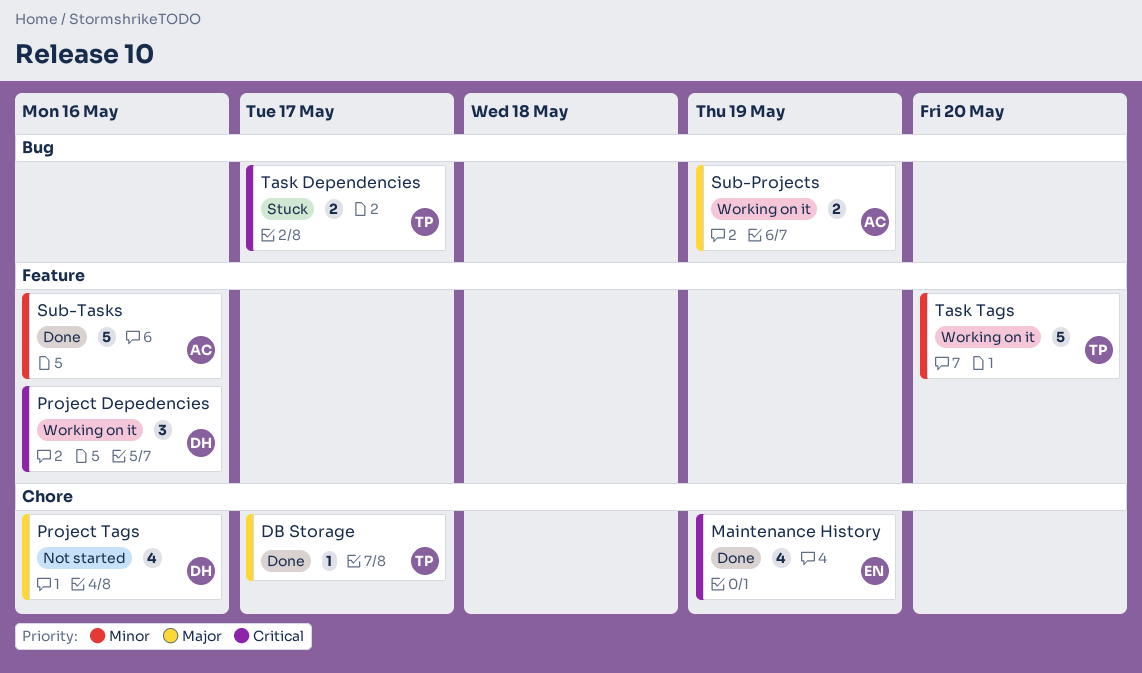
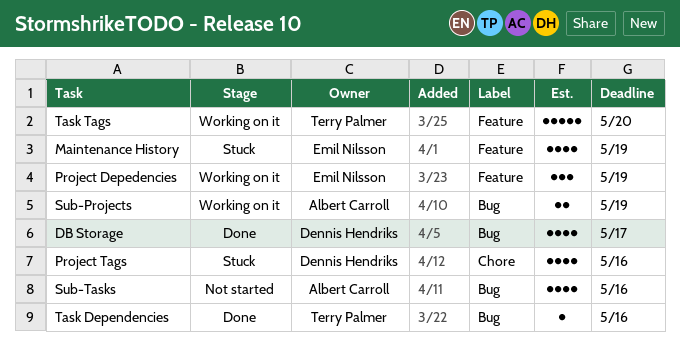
DB Storage, owner: Terry Palmer -> Dennis Hendriks
DB Storage, label: Chore -> Bug
DB Storage, estimate: 1 -> 4
Maintenance History, status: Done -> Stuck
Maintenance History, label: Chore -> Feature
Project Depedencies, owner: Dennis Hendriks -> Emil Nilsson
Project Depedencies, due: May 16 -> May 19
Project Tags, status: Not started -> Stuck
Sub-Tasks, status: Done -> Not started
Sub-Tasks, label: Feature -> Bug
Sub-Tasks, estimate: 5 -> 4
Task Dependencies, status: Stuck -> Done
Task Dependencies, estimate: 2 -> 1
Task Dependencies, due: May 17 -> May 16

